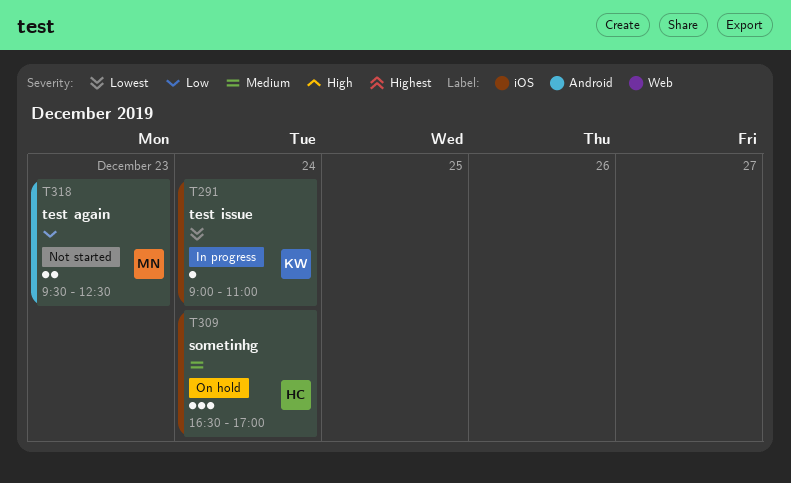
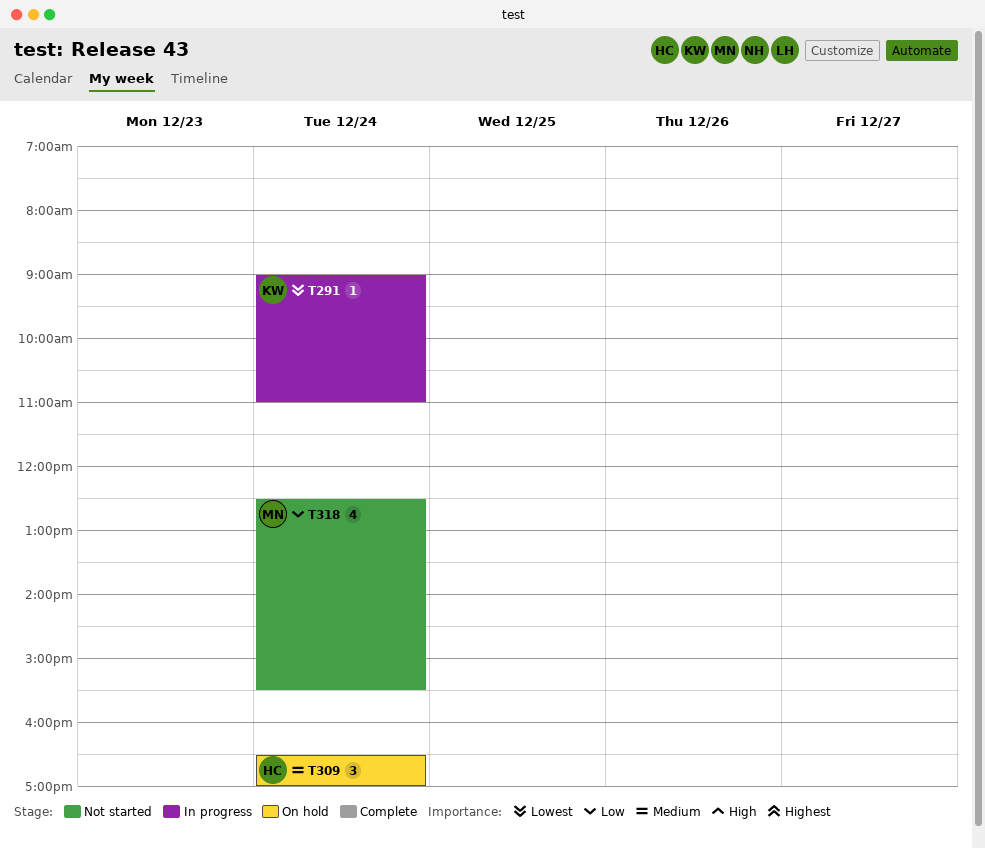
T318, estimate: 2 -> 4
T318, day: Dec 23 -> Dec 24
T318, begins: 09:30 -> 12:30
T318, ends: 12:30 -> 15:30

